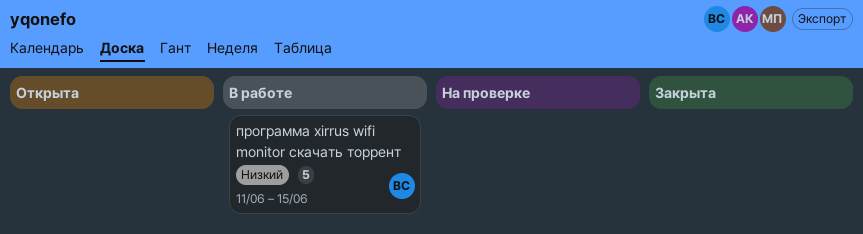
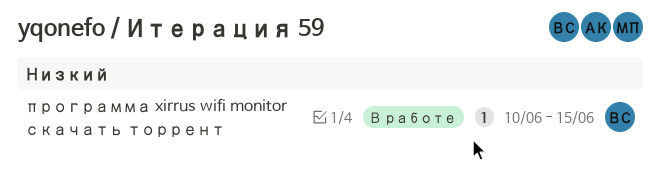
программа xirrus wifi monitor скачать торрент, estimate: 5 -> 1
программа xirrus wifi monitor скачать торрент, start: Jun 11 -> Jun 10

